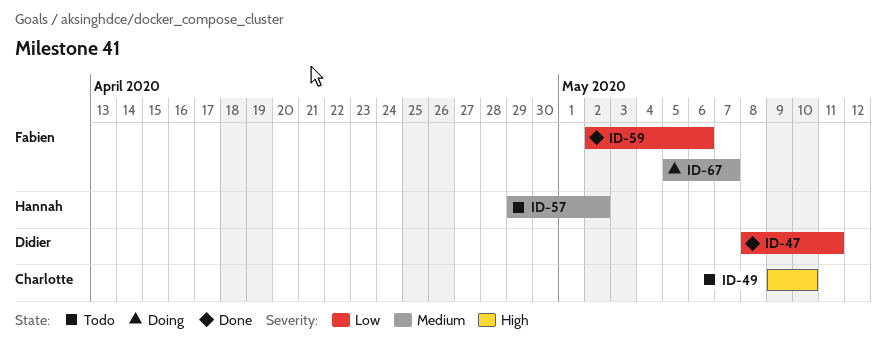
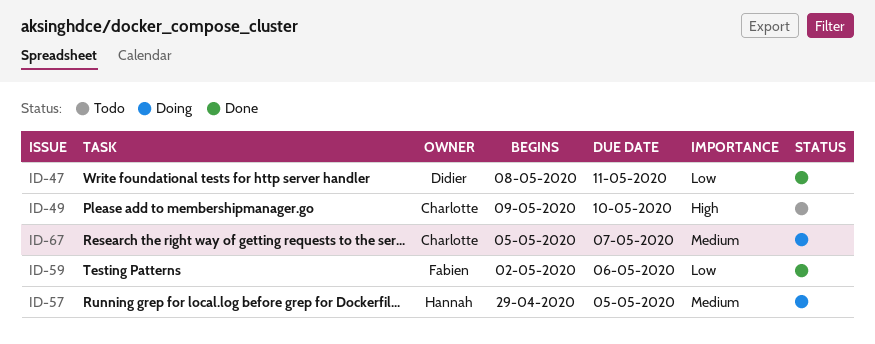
ID-57, status: Todo -> Doing
ID-57, due: May 2 -> May 5
ID-67, owner: Fabien -> Charlotte

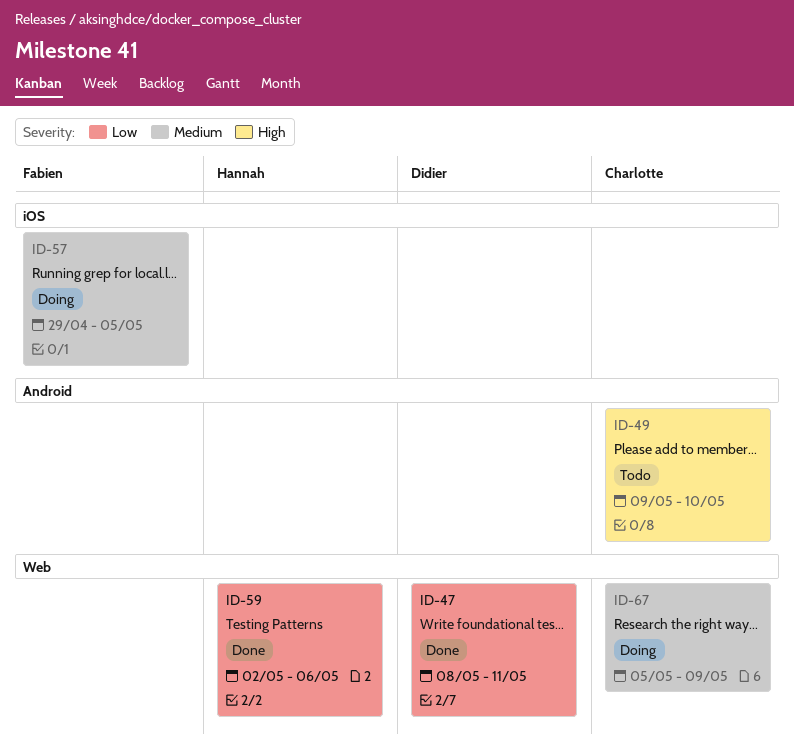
ID-57, owner: Hannah -> Fabien
ID-59, owner: Fabien -> Hannah
ID-67, due: May 7 -> May 9

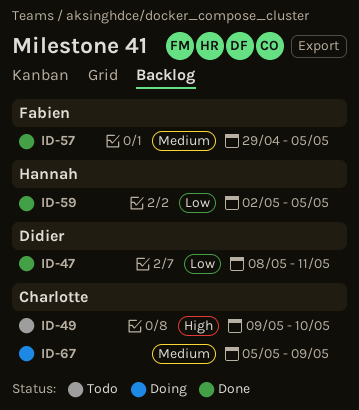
ID-57, status: Doing -> Done
ID-59, due: May 6 -> May 5

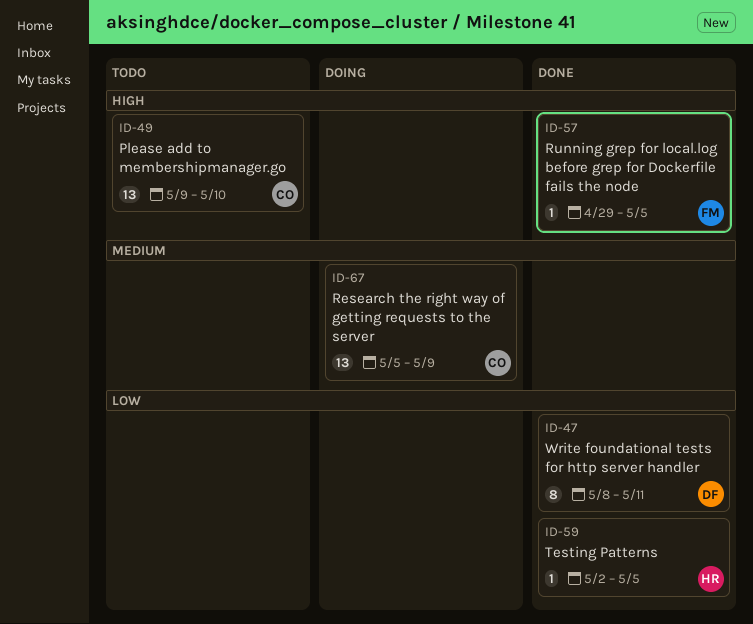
ID-57, priority: Medium -> High

